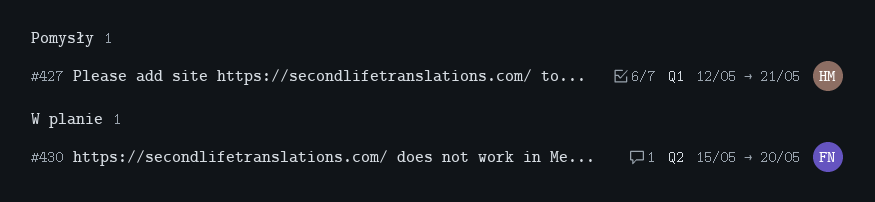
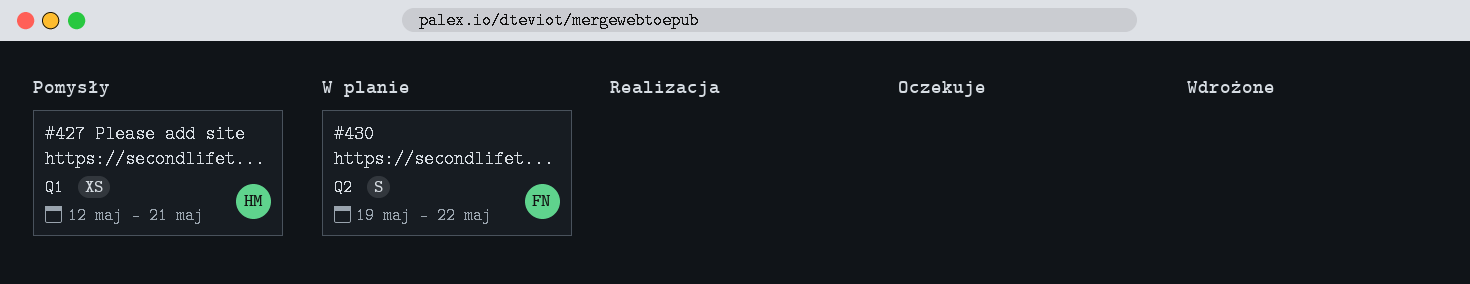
#430, start: May 15 -> May 19
#430, due: May 20 -> May 22

